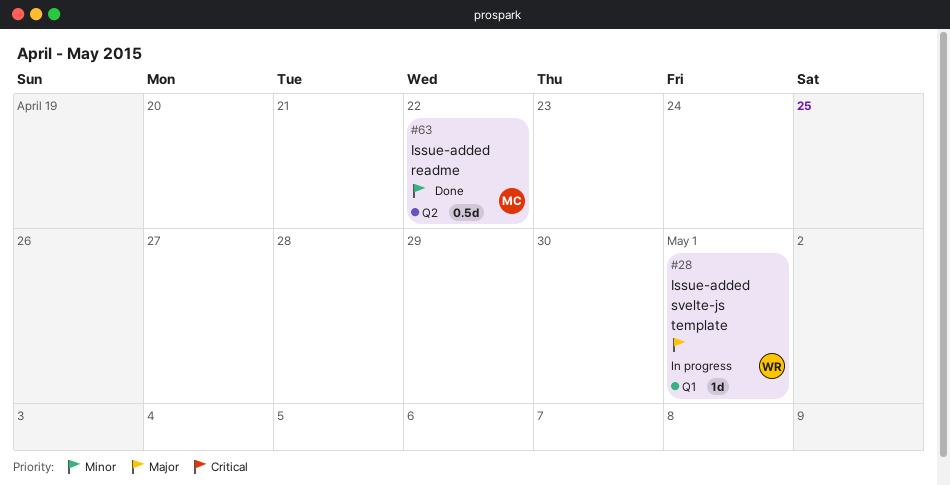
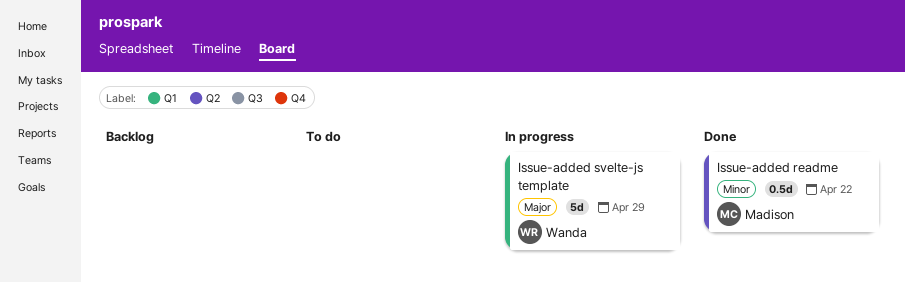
Issue-added svelte-js template, estimate: 1d -> 5d
Issue-added svelte-js template, due: May 1 -> Apr 29

